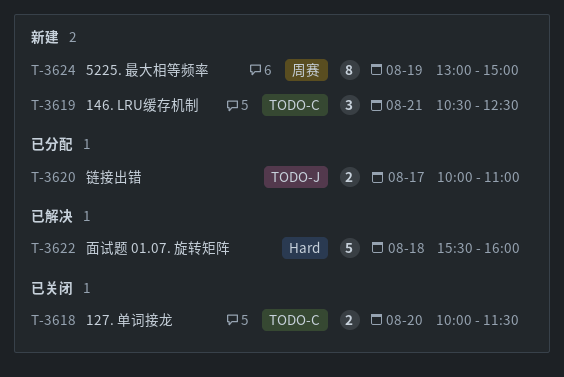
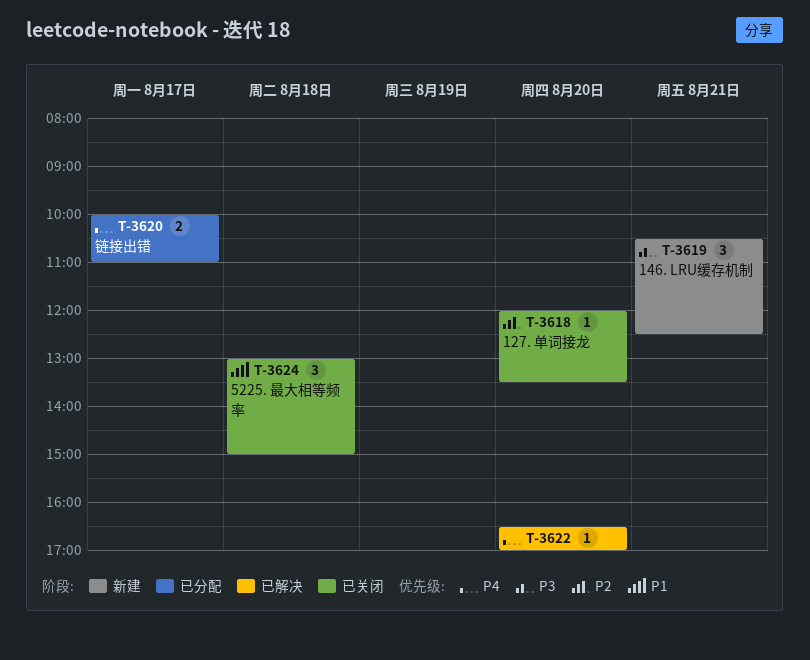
T-3618, estimate: 2 -> 1
T-3618, begins: 10:00 -> 12:00
T-3618, ends: 11:30 -> 13:30
T-3622, estimate: 5 -> 1
T-3622, day: Aug 18 -> Aug 20
T-3622, begins: 15:30 -> 16:30
T-3622, ends: 16:00 -> 17:00
T-3624, status: 新建 -> 已关闭
T-3624, estimate: 8 -> 3
T-3624, day: Aug 19 -> Aug 18

